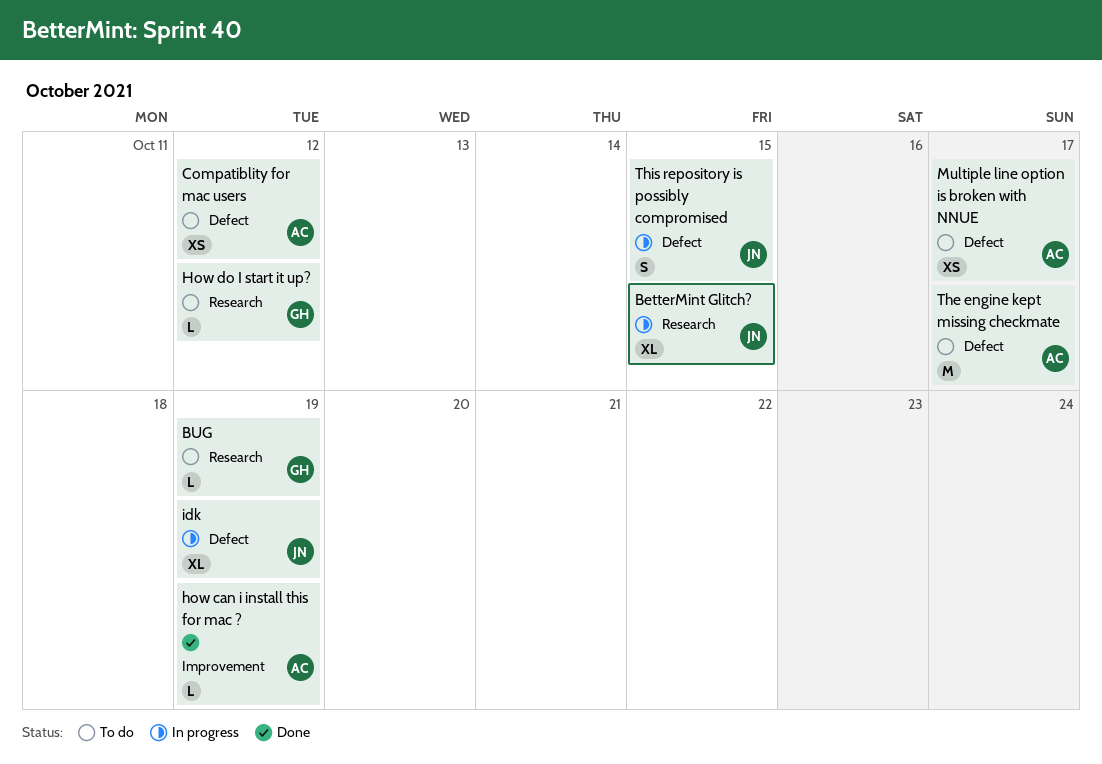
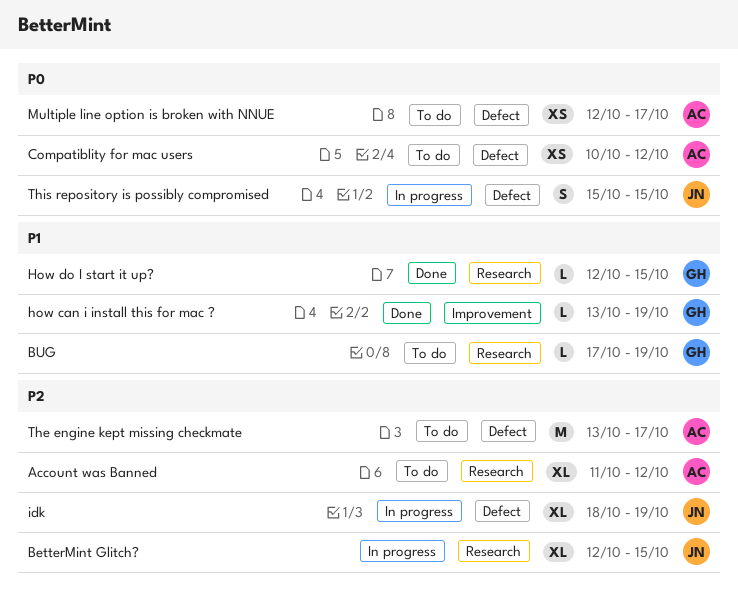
Account was Banned: none -> present
how can i install this for mac ?, owner: AC -> GH
How do I start it up?, status: To do -> Done
How do I start it up?, due: Oct 12 -> Oct 15

